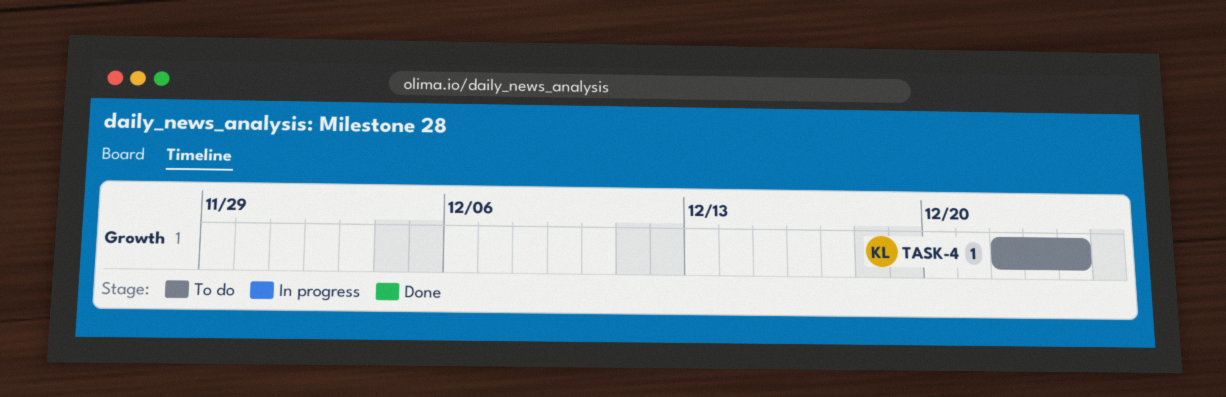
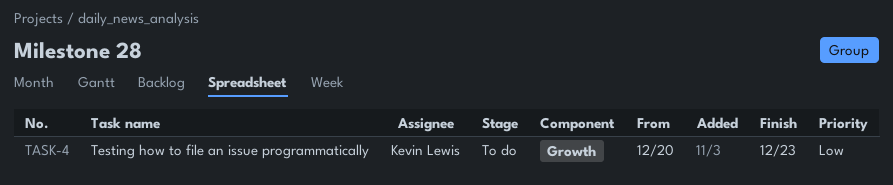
TASK-4, start: Dec 22 -> Dec 20
TASK-4, due: Dec 24 -> Dec 23

